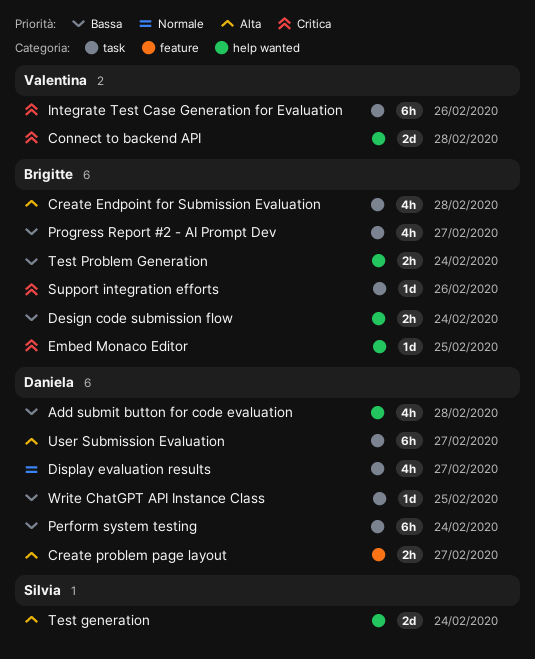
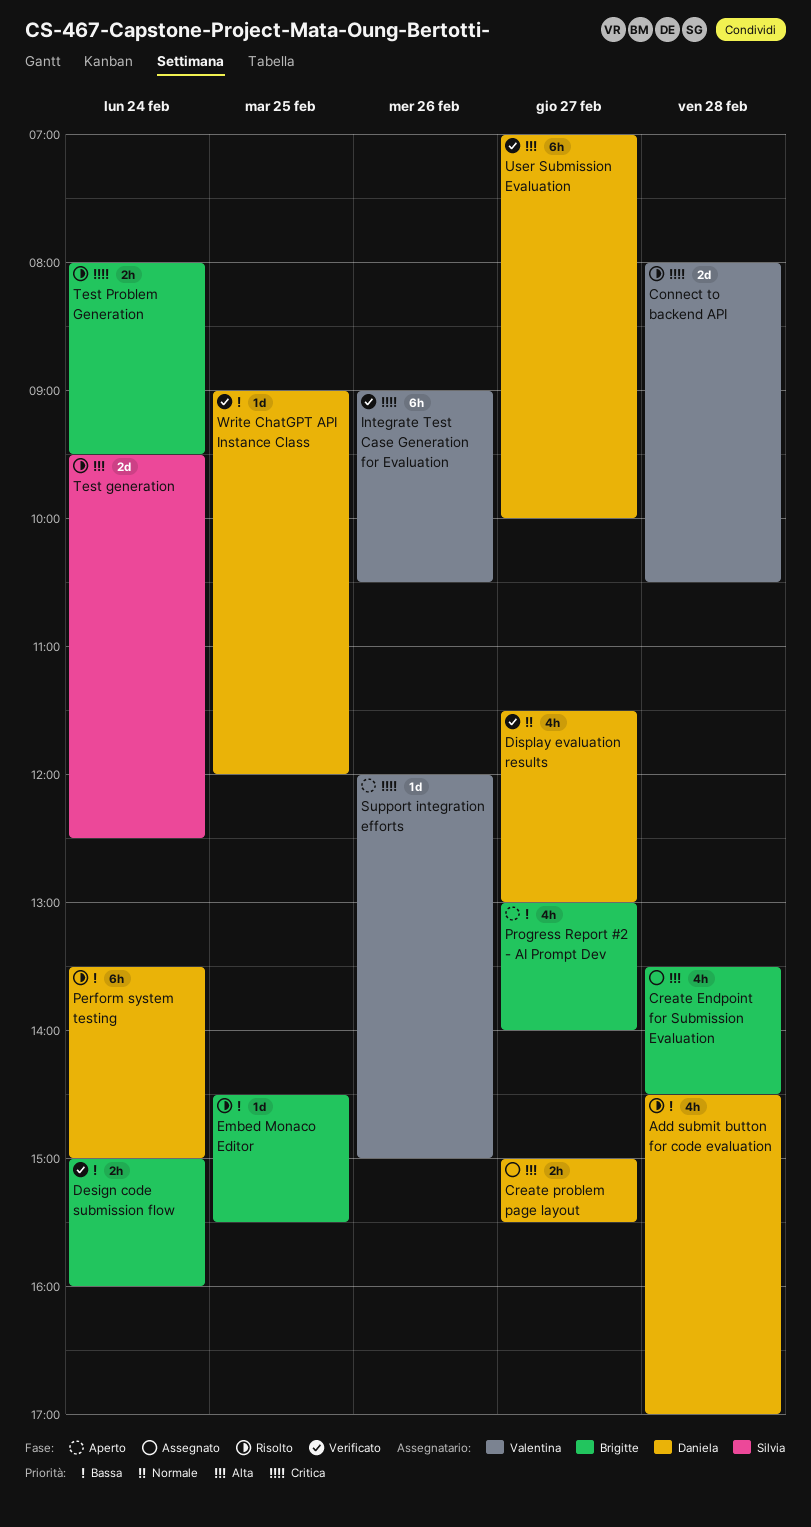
Embed Monaco Editor, priority: Critica -> Bassa
Support integration efforts, owner: Brigitte -> Valentina
Test Problem Generation, priority: Bassa -> Critica

